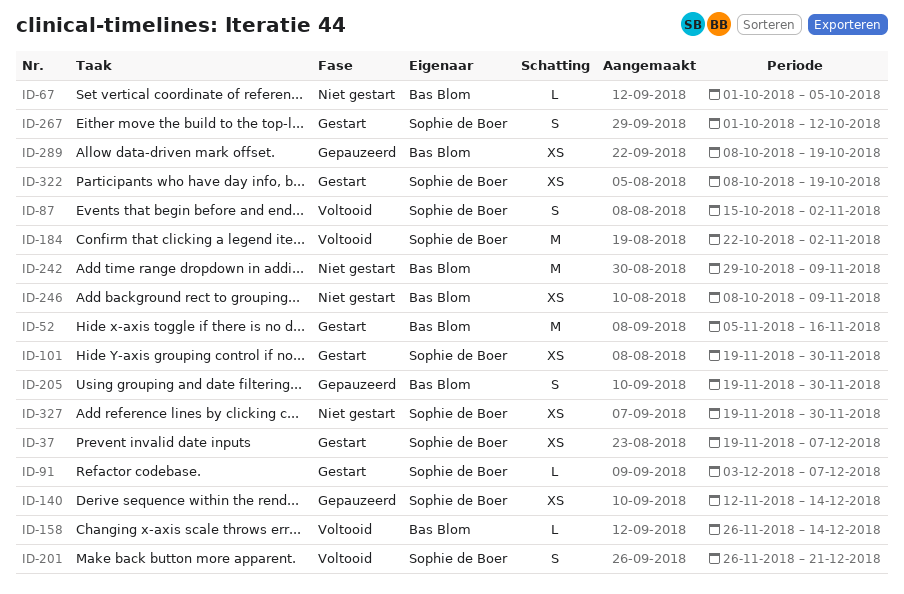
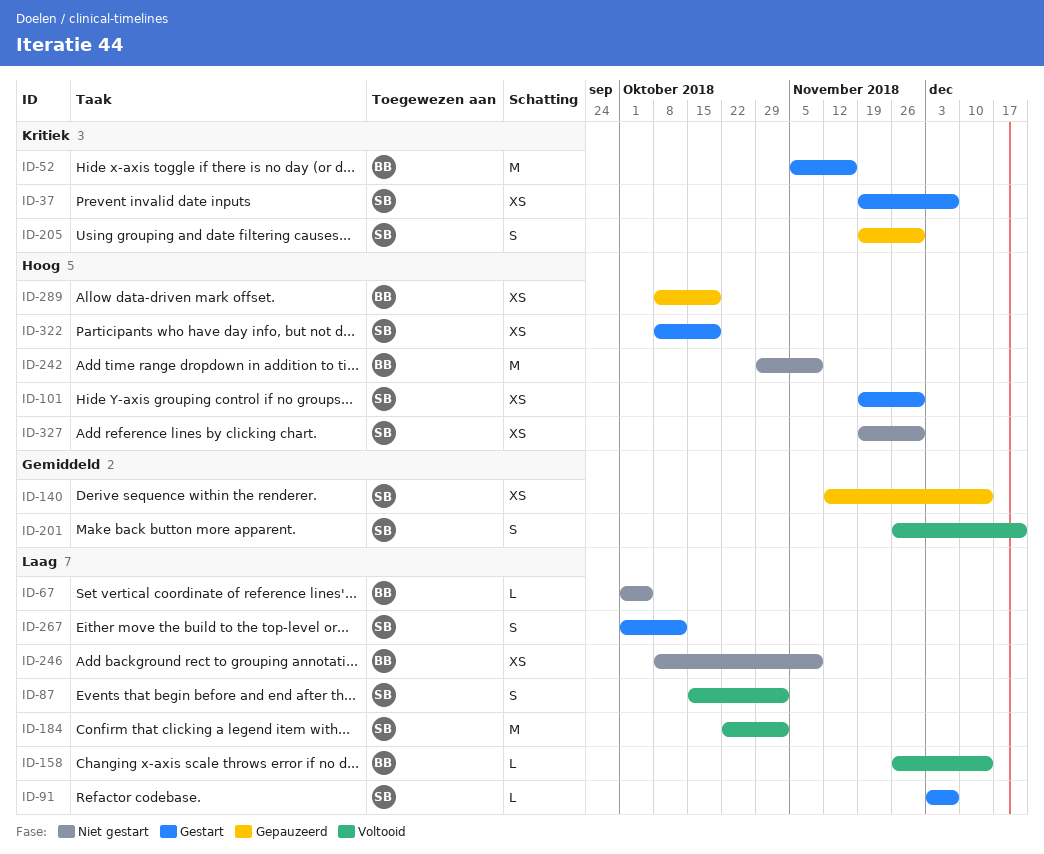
ID-205, owner: Bas Blom -> Sophie de Boer

